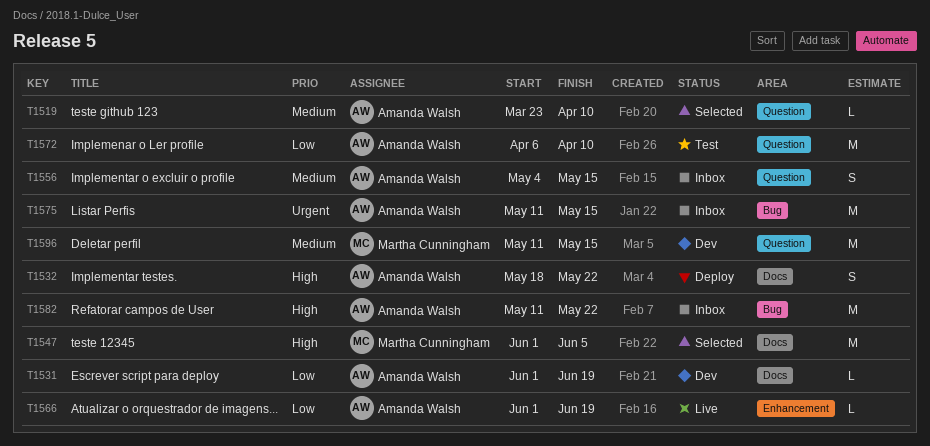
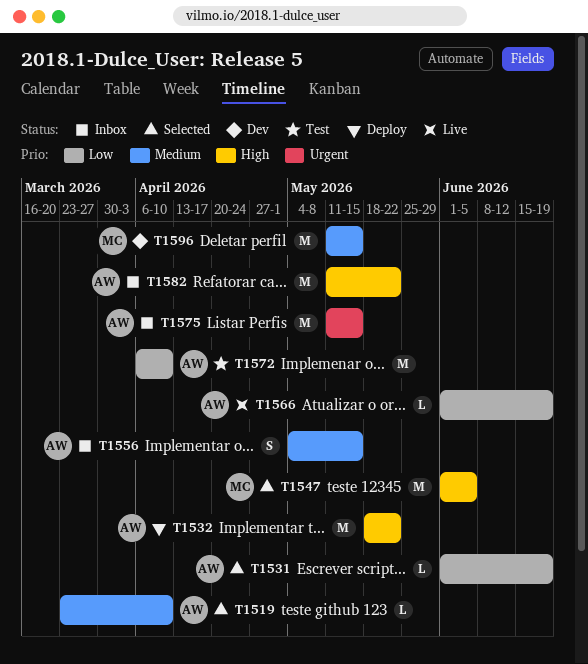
T1531, status: Dev -> Selected
T1532, estimate: S -> M

